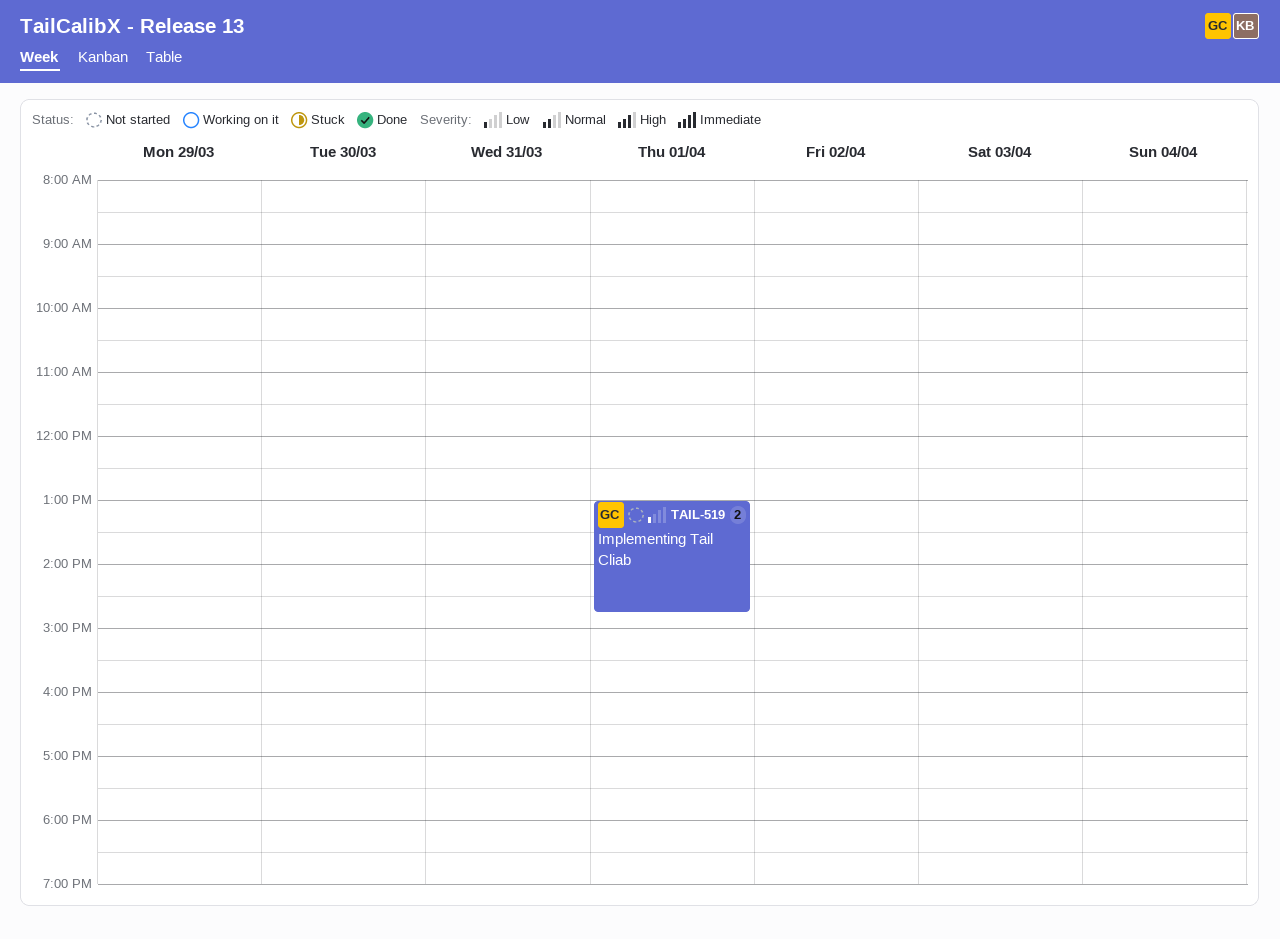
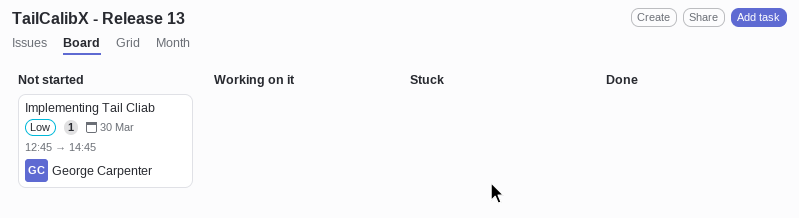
Implementing Tail Cliab, estimate: 2 -> 1
Implementing Tail Cliab, day: Apr 1 -> Mar 30
Implementing Tail Cliab, begins: 13:00 -> 12:45

